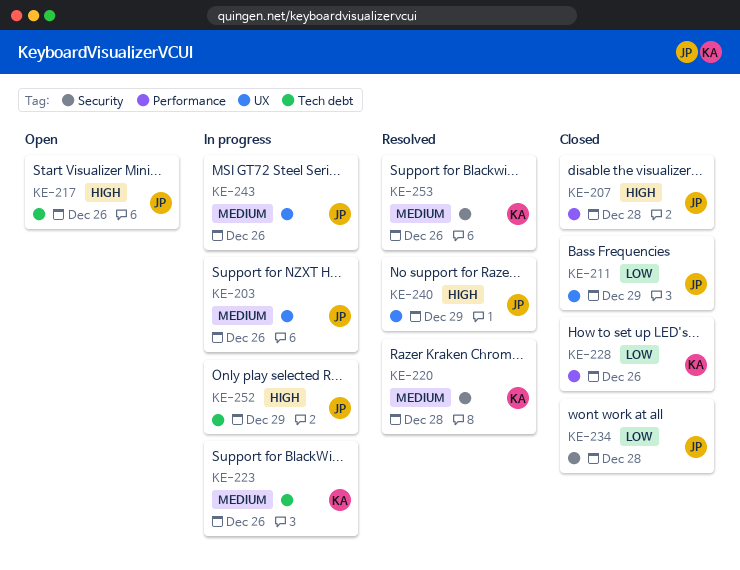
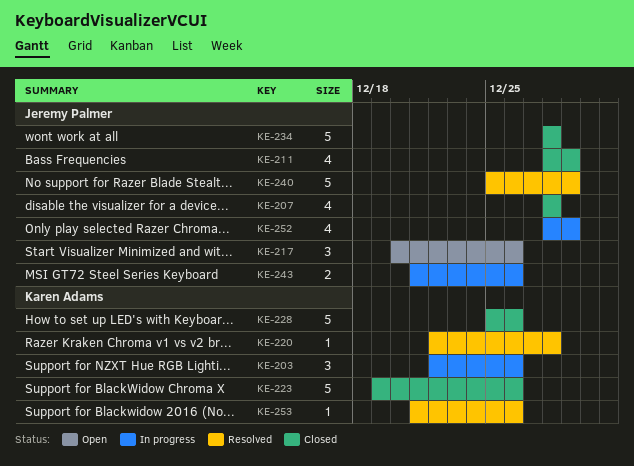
KE-203, owner: Jeremy Palmer -> Karen Adams
KE-223, status: In progress -> Closed

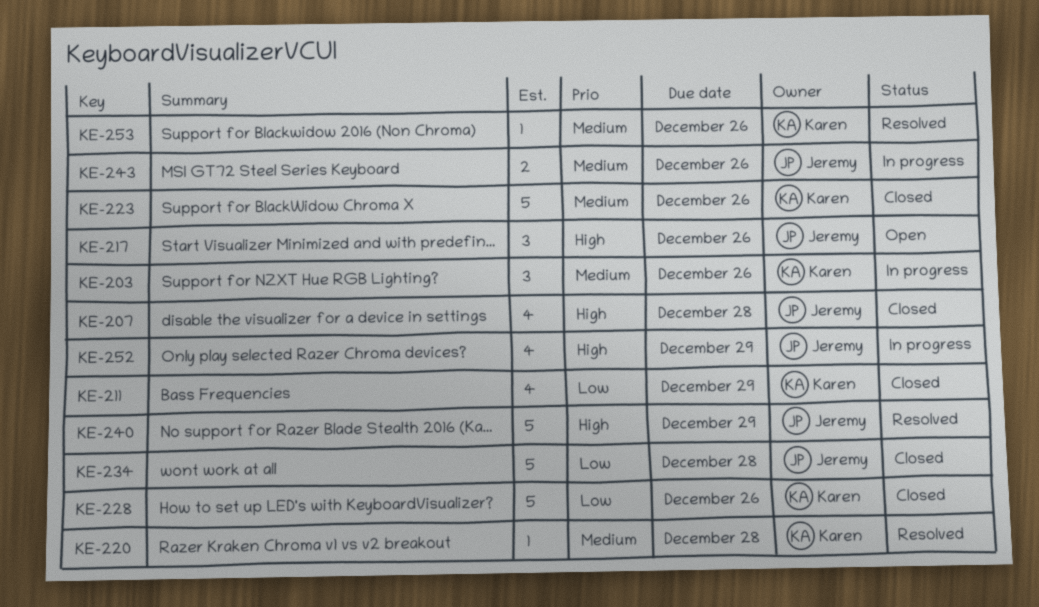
KE-211, owner: Jeremy Palmer -> Karen Adams

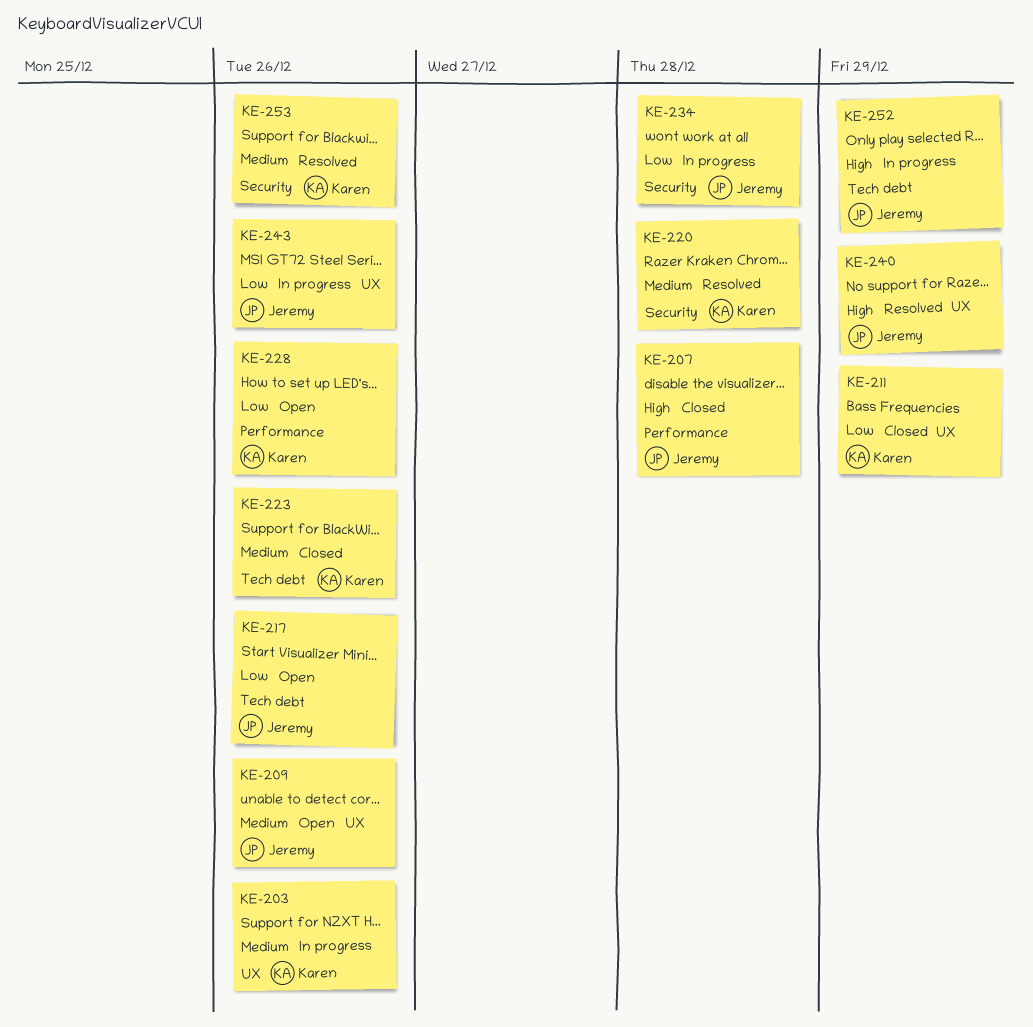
KE-209: none -> present
KE-217, priority: High -> Low
KE-228, status: Closed -> Open
KE-234, status: Closed -> In progress
KE-243, priority: Medium -> Low

